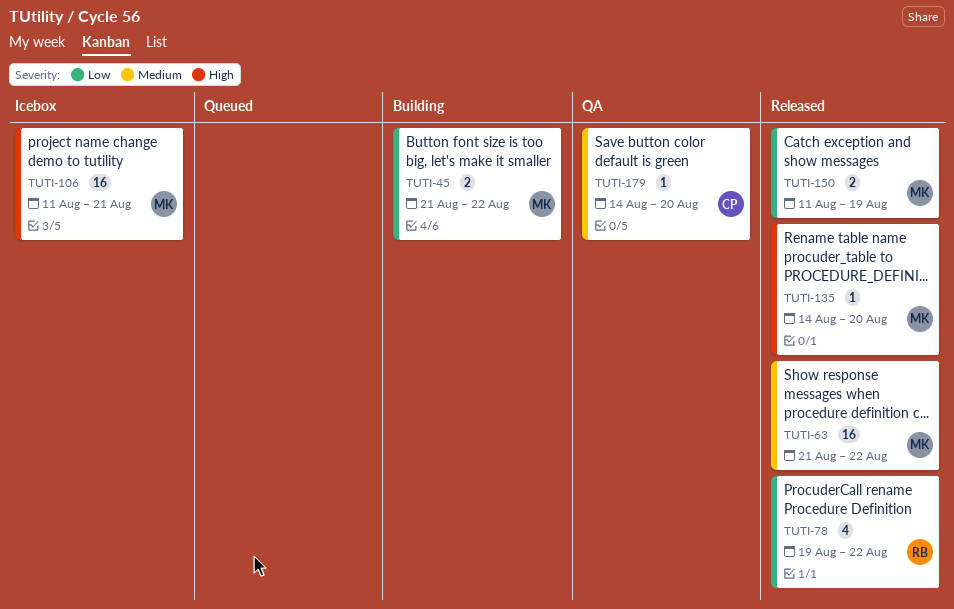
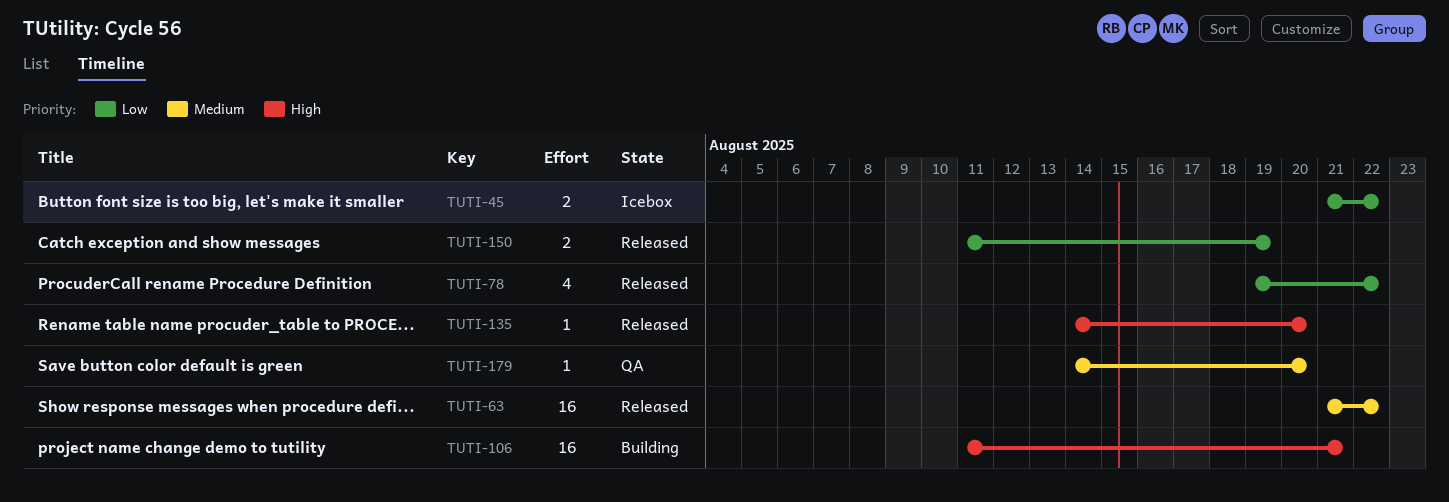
TUTI-45, status: Building -> Icebox
TUTI-106, status: Icebox -> Building

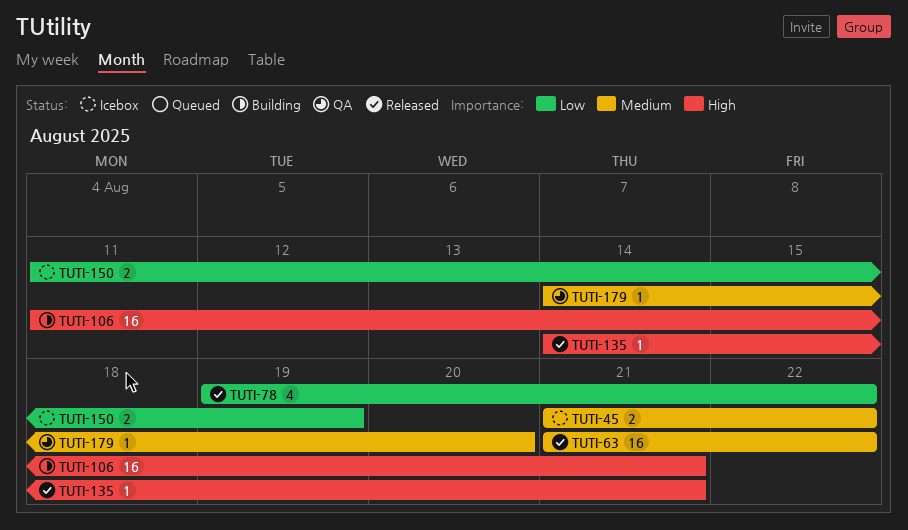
TUTI-45, priority: Low -> Medium
TUTI-135, due: Aug 20 -> Aug 21
TUTI-150, status: Released -> Icebox

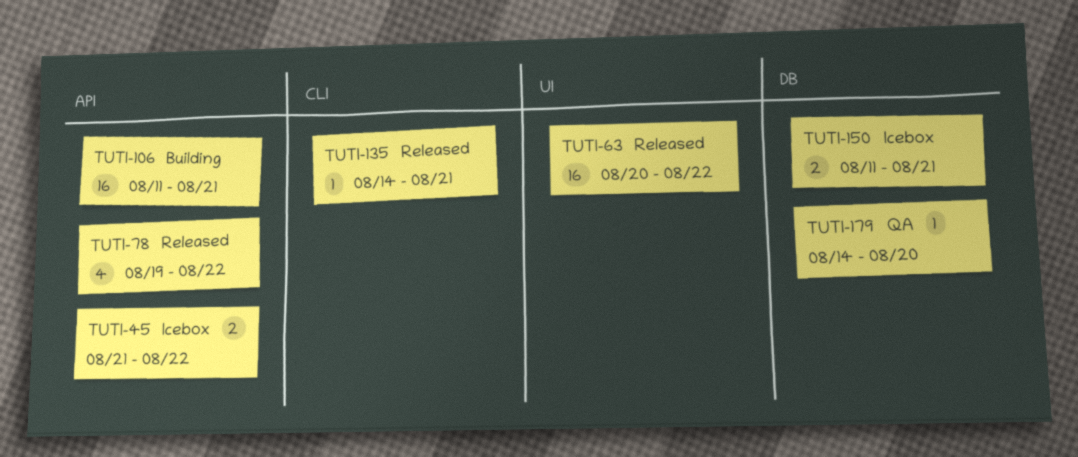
TUTI-63, start: Aug 21 -> Aug 20
TUTI-150, due: Aug 19 -> Aug 21

